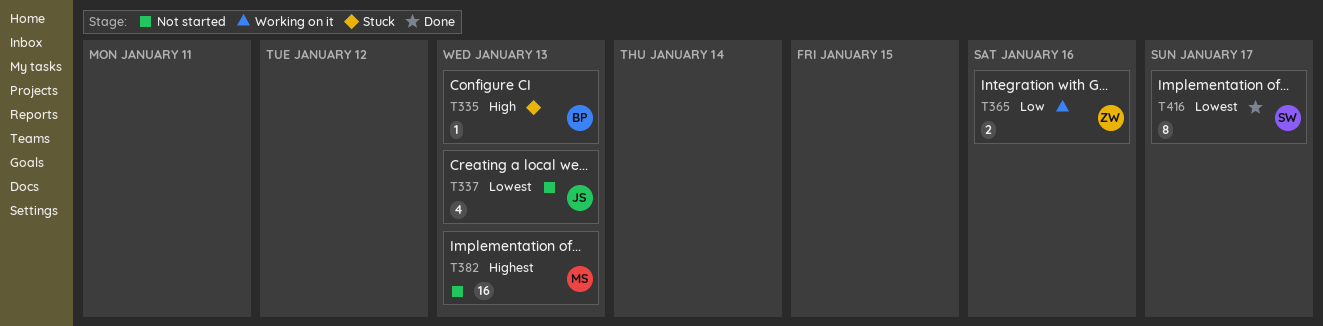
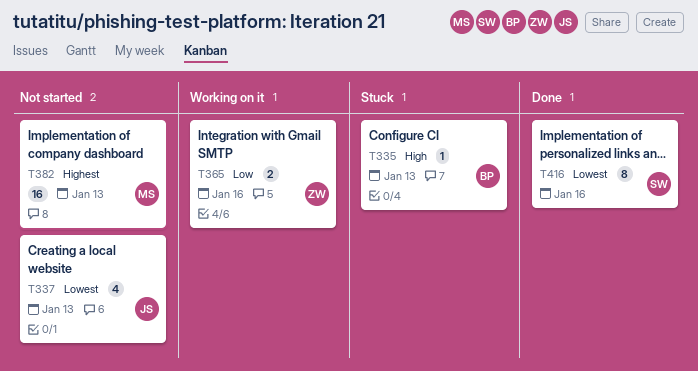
T416, due: Jan 17 -> Jan 16

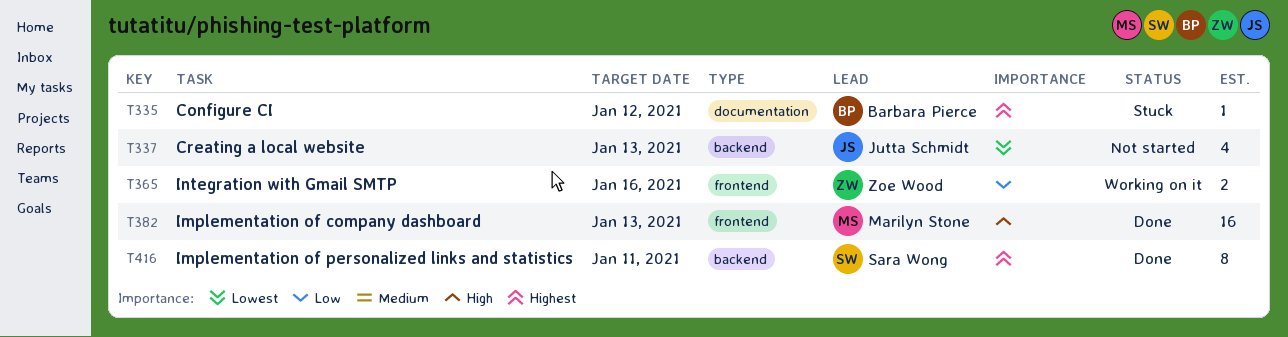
T335, priority: High -> Highest
T335, due: Jan 13 -> Jan 12
T382, status: Not started -> Done
T382, priority: Highest -> High
T416, priority: Lowest -> Highest
T416, due: Jan 16 -> Jan 11

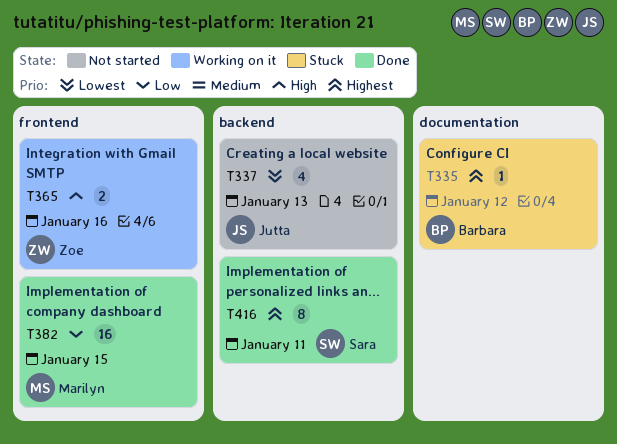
T365, priority: Low -> High
T382, priority: High -> Low
T382, due: Jan 13 -> Jan 15

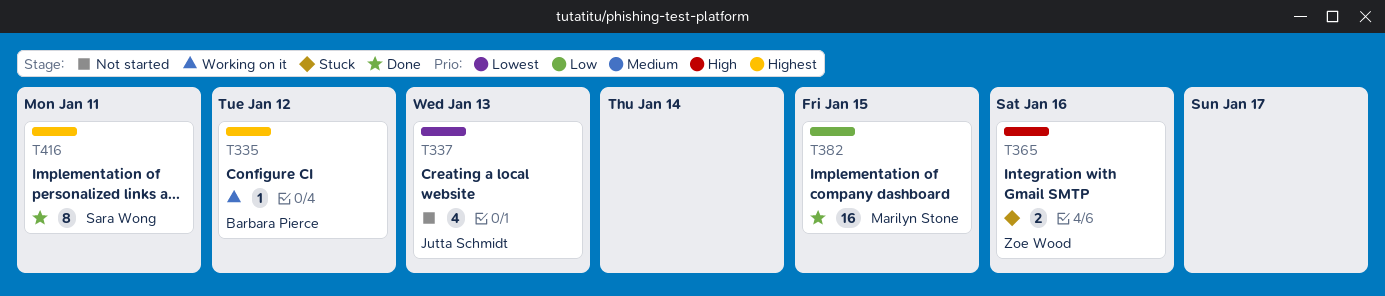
T335, status: Stuck -> Working on it
T365, status: Working on it -> Stuck

